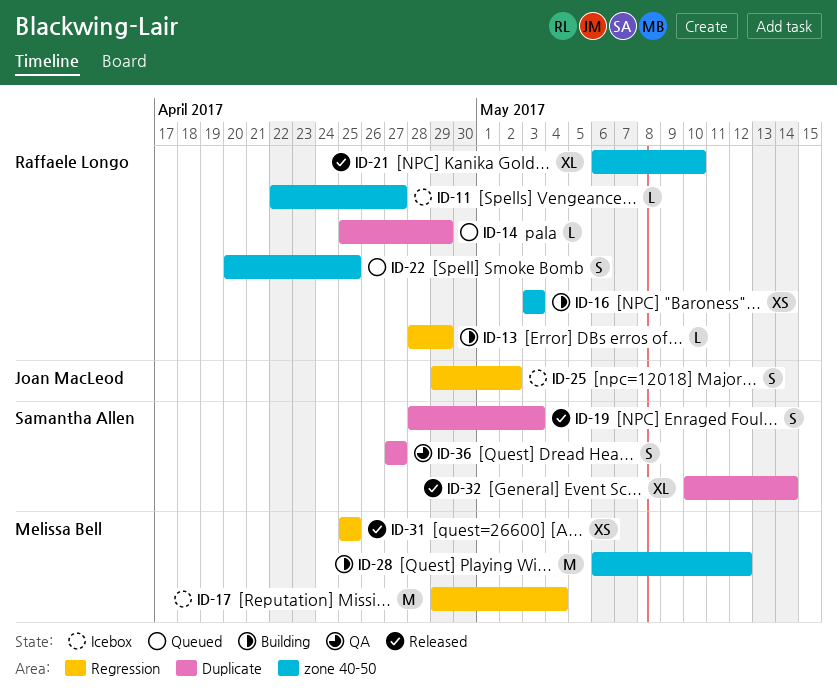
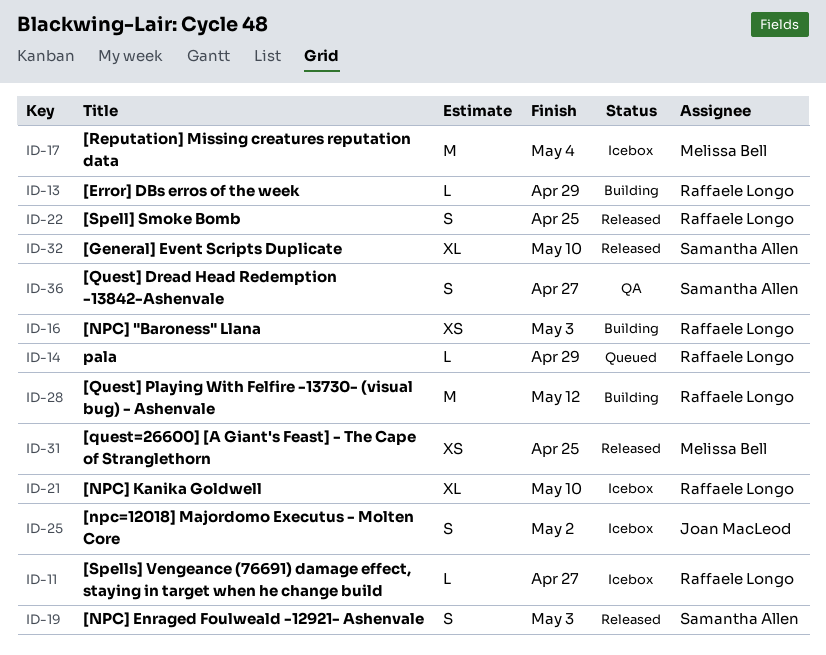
ID-21, status: Released -> Icebox
ID-22, status: Queued -> Released
ID-28, owner: Melissa Bell -> Raffaele Longo
ID-32, due: May 14 -> May 10

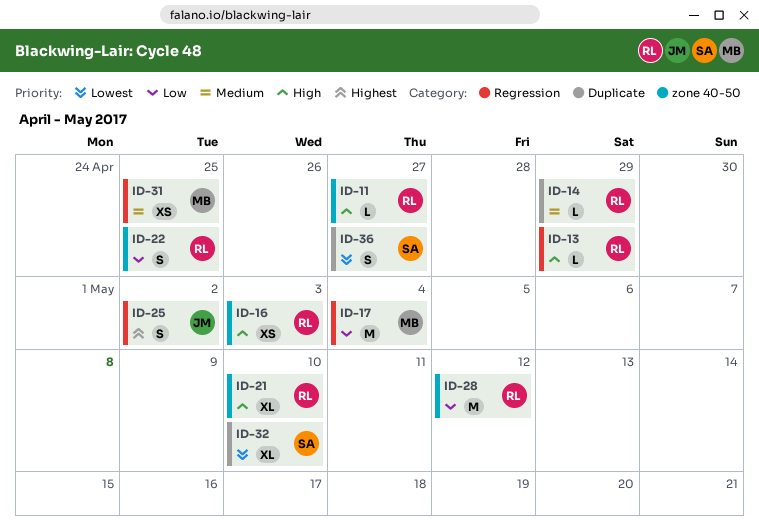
ID-19: present -> none

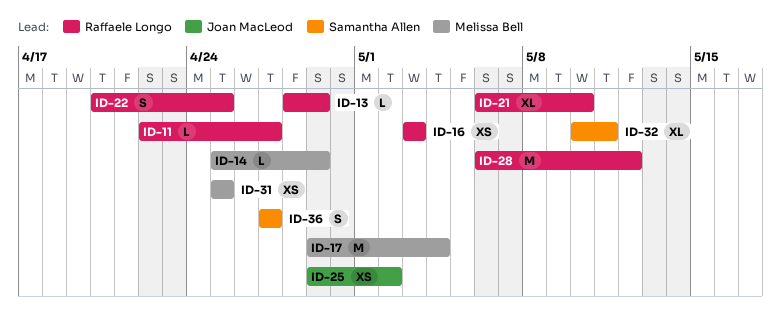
ID-14, owner: Raffaele Longo -> Melissa Bell
ID-25, estimate: S -> XS
ID-32, due: May 10 -> May 11

